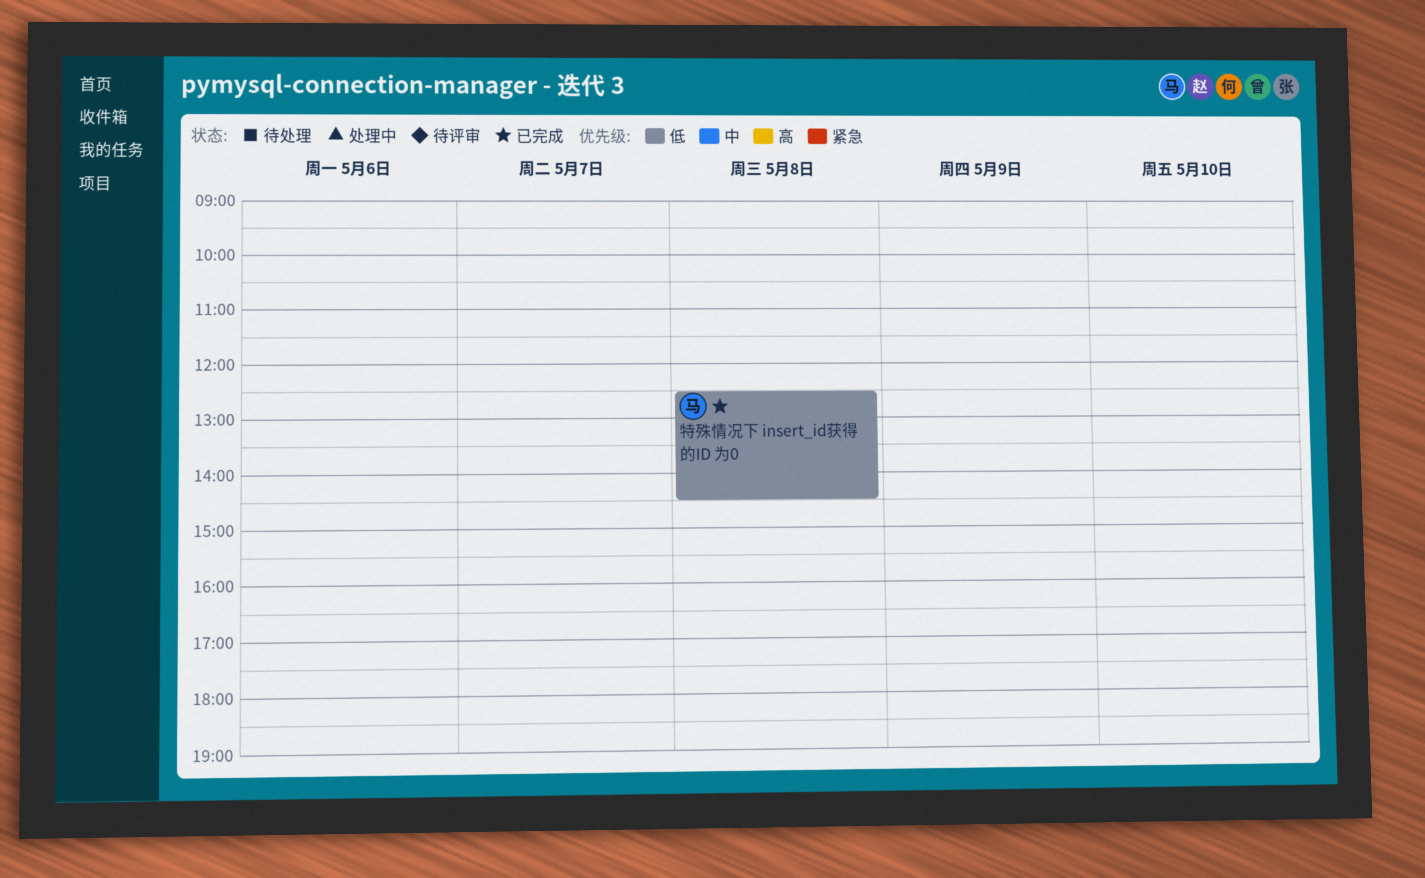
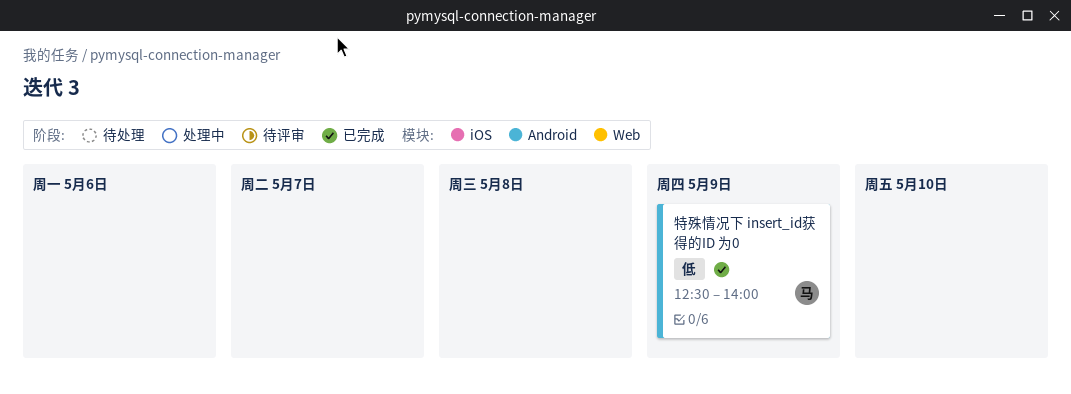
特殊情况下 insert_id获得的ID 为0, day: May 8 -> May 9
特殊情况下 insert_id获得的ID 为0, ends: 14:30 -> 14:00

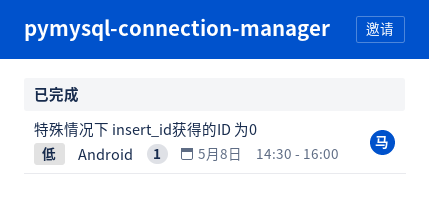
特殊情况下 insert_id获得的ID 为0, day: May 9 -> May 8
特殊情况下 insert_id获得的ID 为0, begins: 12:30 -> 14:30
特殊情况下 insert_id获得的ID 为0, ends: 14:00 -> 16:00

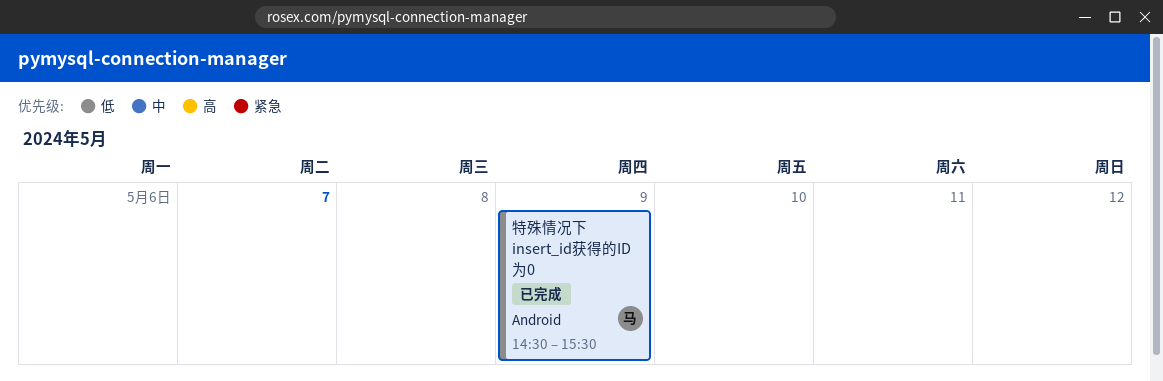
特殊情况下 insert_id获得的ID 为0, day: May 8 -> May 9
特殊情况下 insert_id获得的ID 为0, ends: 16:00 -> 15:30

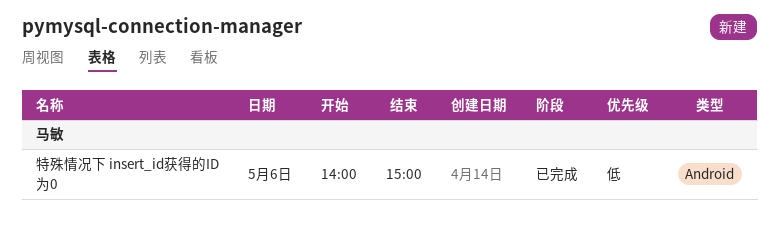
特殊情况下 insert_id获得的ID 为0, day: May 9 -> May 6
特殊情况下 insert_id获得的ID 为0, begins: 14:30 -> 14:00
特殊情况下 insert_id获得的ID 为0, ends: 15:30 -> 15:00

